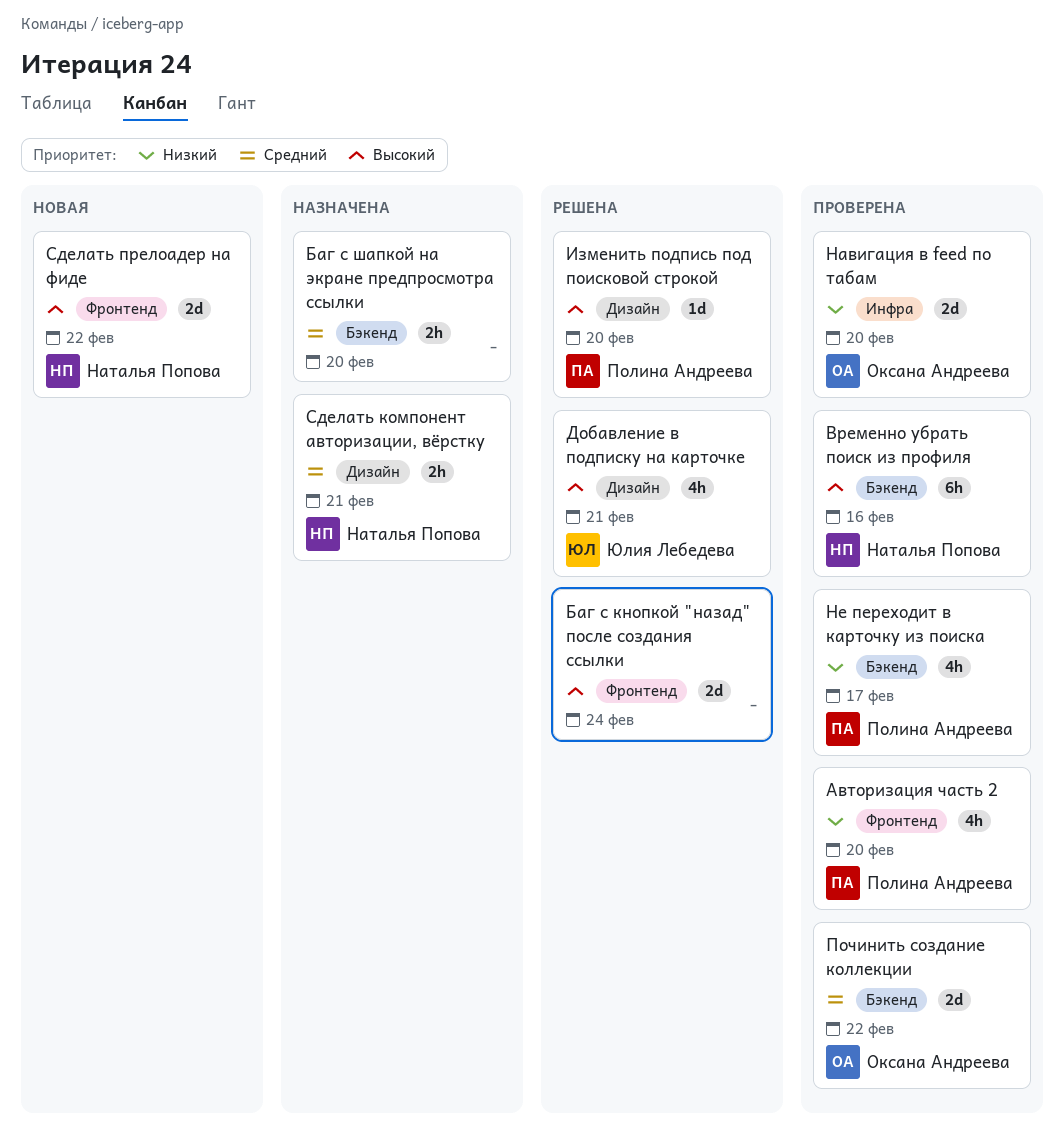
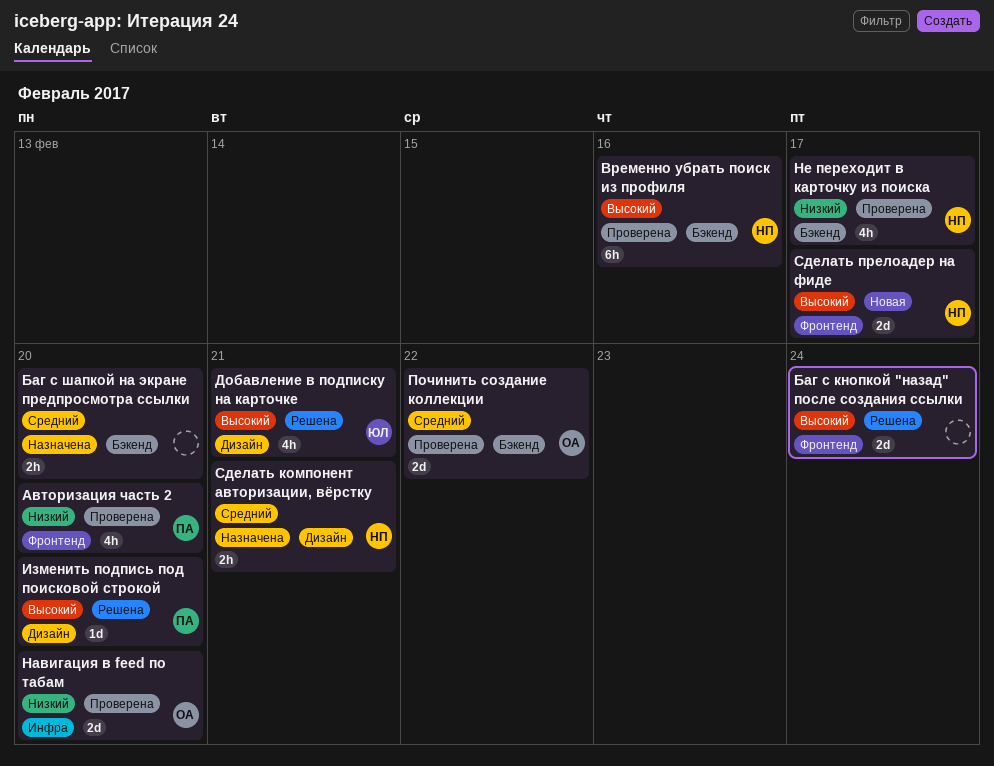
Не переходит в карточку из поиска, owner: Полина Андреева -> Наталья Попова
Сделать прелоадер на фиде, due: Feb 22 -> Feb 17

